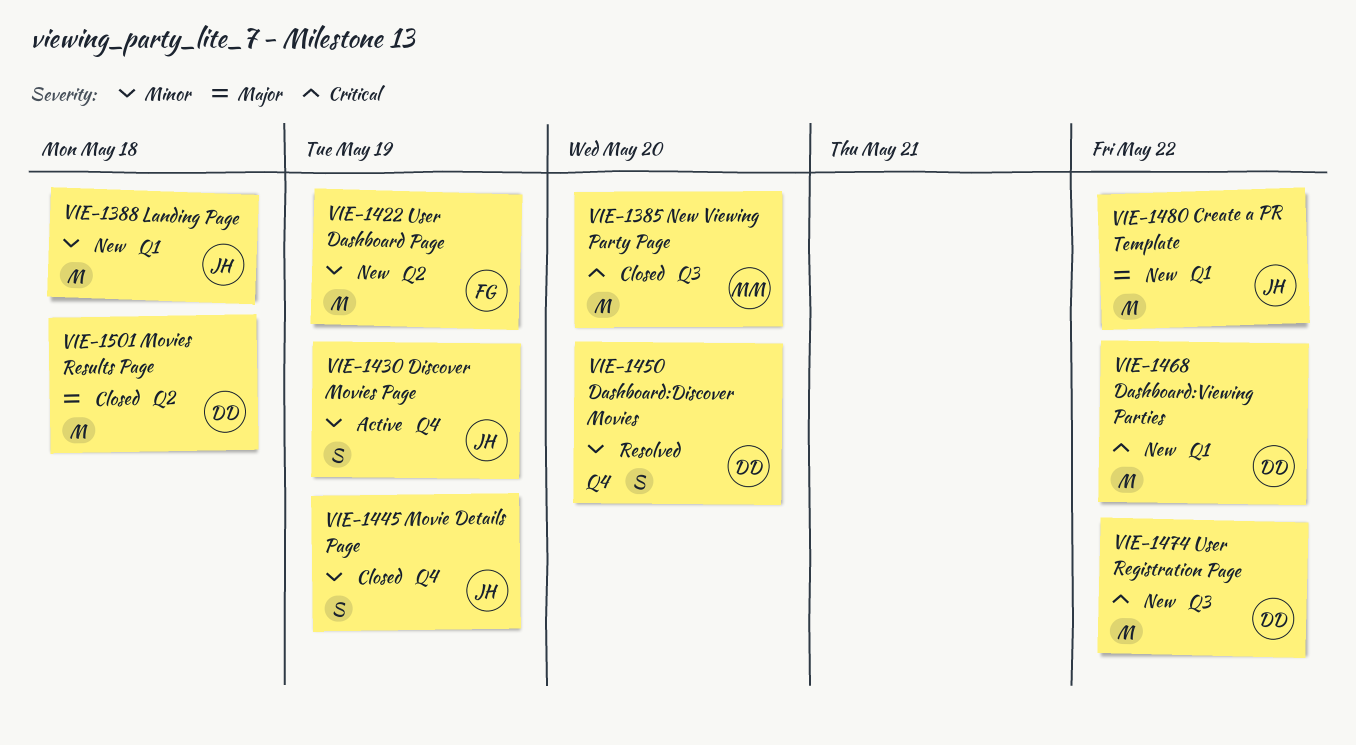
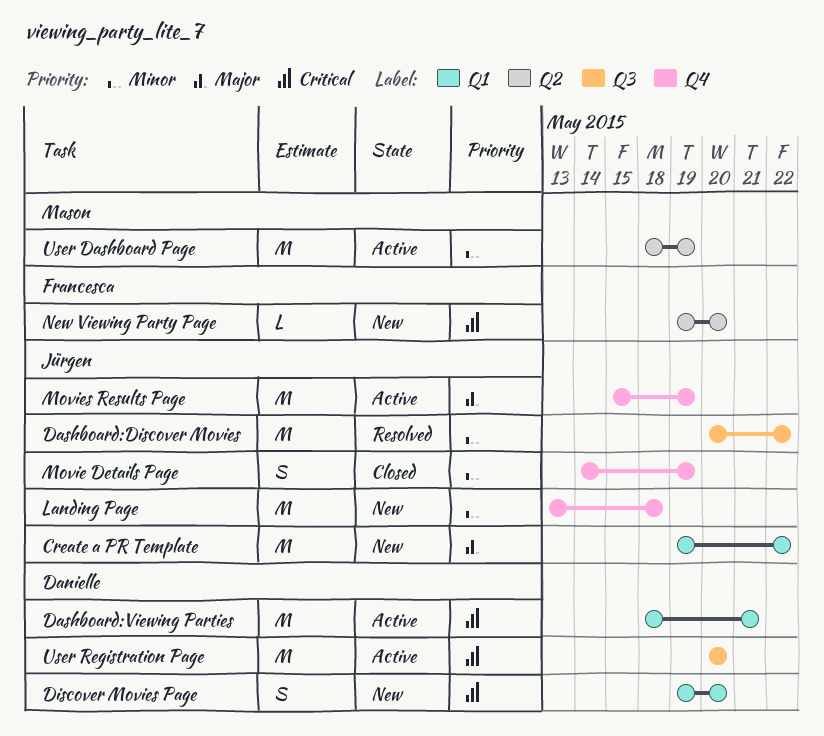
Dashboard:Discover Movies, owner: Danielle -> Jürgen
Dashboard:Discover Movies, label: Q4 -> Q3
Dashboard:Discover Movies, estimate: S -> M
Dashboard:Discover Movies, due: May 20 -> May 22
Dashboard:Viewing Parties, status: New -> Active
Dashboard:Viewing Parties, due: May 22 -> May 21
Discover Movies Page, status: Active -> New
Discover Movies Page, owner: Jürgen -> Danielle
Discover Movies Page, priority: Minor -> Critical
Discover Movies Page, label: Q4 -> Q1
Discover Movies Page, due: May 19 -> May 20
Landing Page, label: Q1 -> Q4
Movies Results Page, status: Closed -> Active
Movies Results Page, owner: Danielle -> Jürgen
Movies Results Page, label: Q2 -> Q4
Movies Results Page, due: May 18 -> May 19
New Viewing Party Page, status: Closed -> New
New Viewing Party Page, owner: Mason -> Francesca
New Viewing Party Page, label: Q3 -> Q2
New Viewing Party Page, estimate: M -> L
User Dashboard Page, status: New -> Active
User Dashboard Page, owner: Francesca -> Mason
User Registration Page, status: New -> Active
User Registration Page, due: May 22 -> May 20

